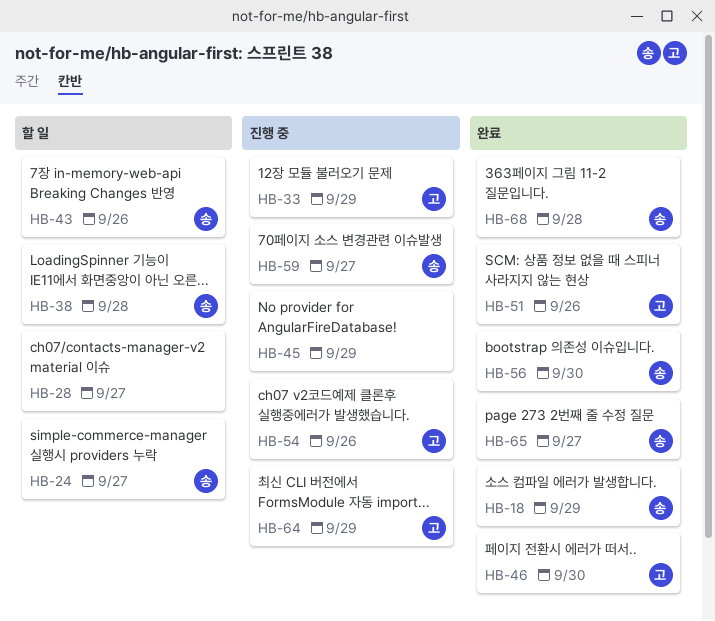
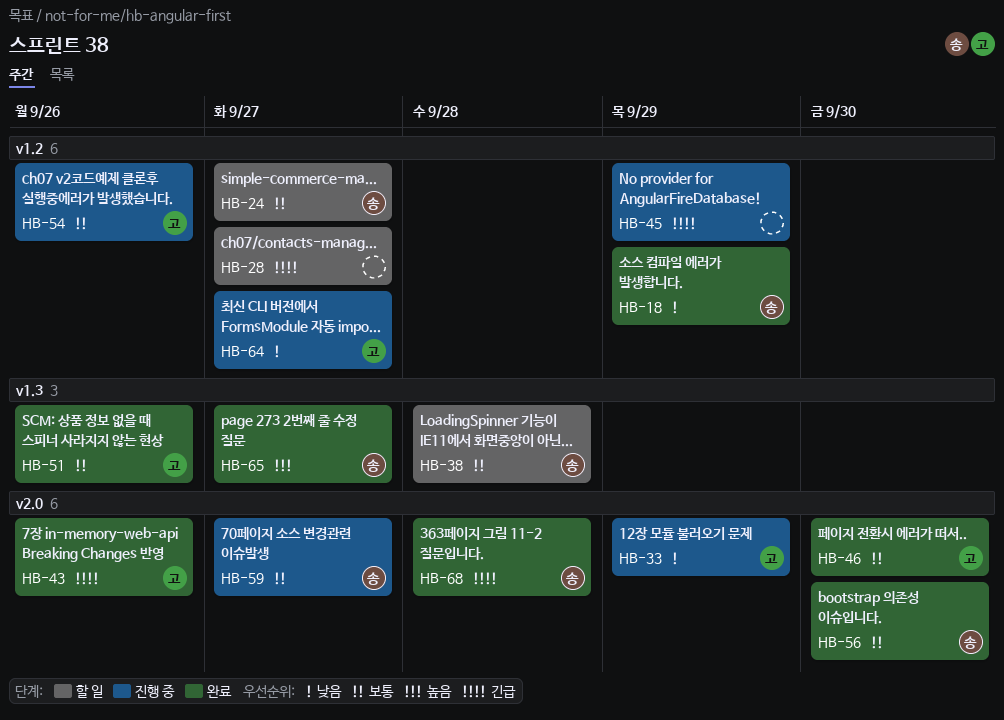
HB-43, status: 할 일 -> 완료
HB-43, owner: 송 -> 고
HB-64, due: Sep 29 -> Sep 27

